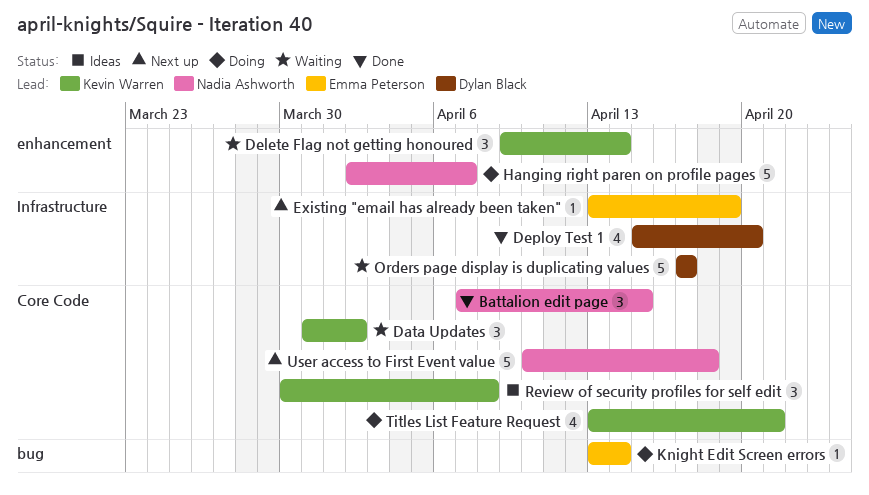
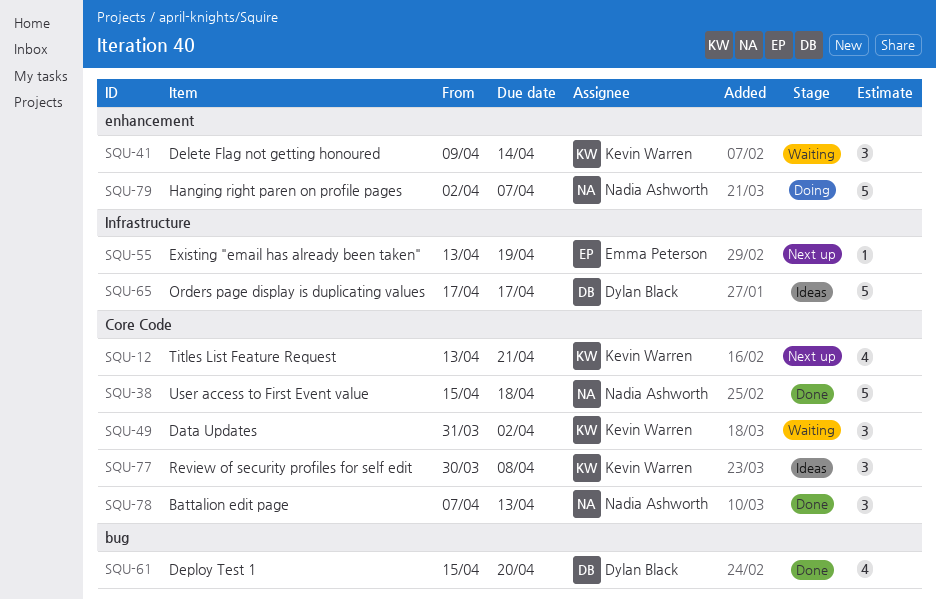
Battalion edit page, due: Apr 15 -> Apr 13
Deploy Test 1, label: Infrastructure -> bug
Knight Edit Screen errors: present -> none
Orders page display is duplicating values, status: Waiting -> Ideas
Titles List Feature Request, status: Doing -> Next up
User access to First Event value, status: Next up -> Done
User access to First Event value, start: Apr 10 -> Apr 15

